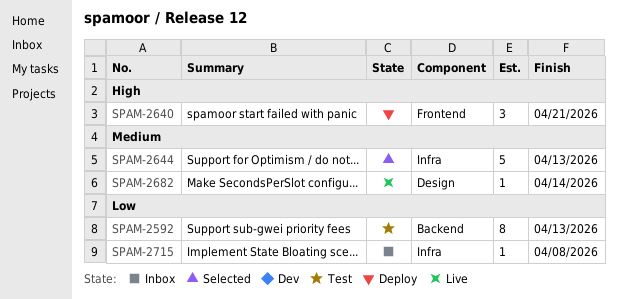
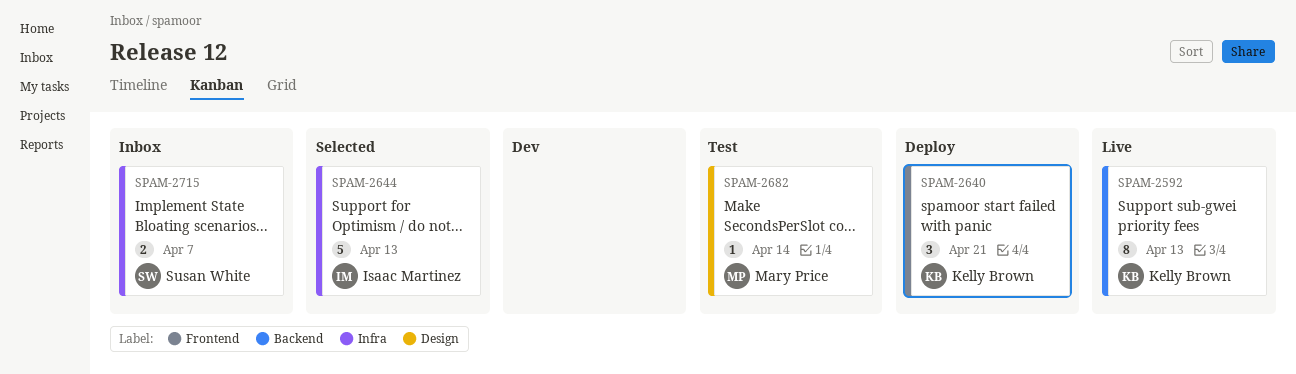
SPAM-2592, status: Test -> Live
SPAM-2682, status: Live -> Test
SPAM-2715, estimate: 1 -> 2
SPAM-2715, due: Apr 8 -> Apr 7

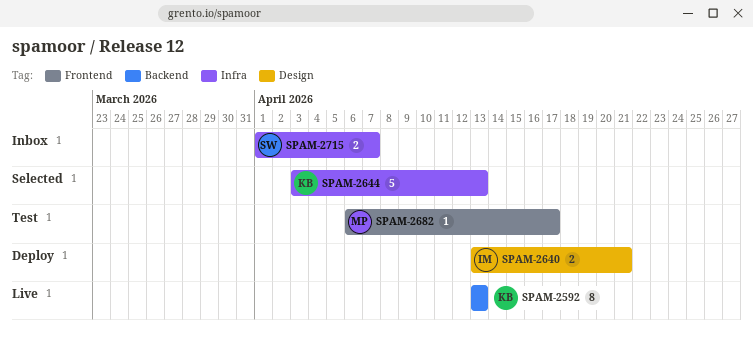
SPAM-2640, owner: Kelly Brown -> Isaac Martinez
SPAM-2640, label: Frontend -> Design
SPAM-2640, estimate: 3 -> 2
SPAM-2644, owner: Isaac Martinez -> Kelly Brown
SPAM-2682, label: Design -> Frontend
SPAM-2682, due: Apr 14 -> Apr 17

